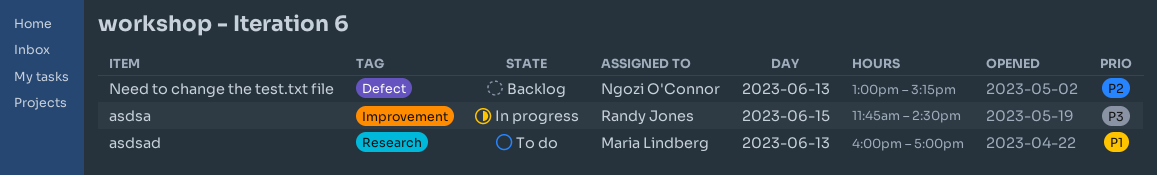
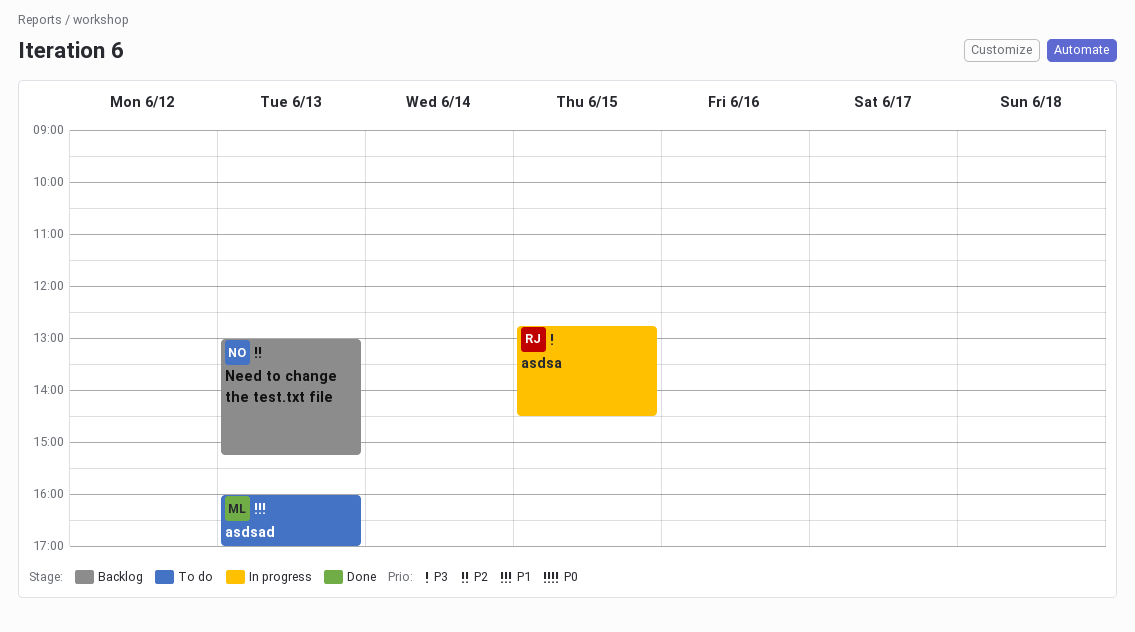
asdsa, begins: 11:45 -> 12:45

